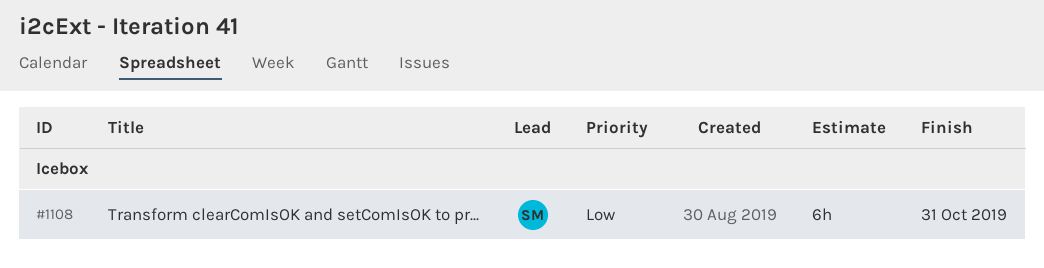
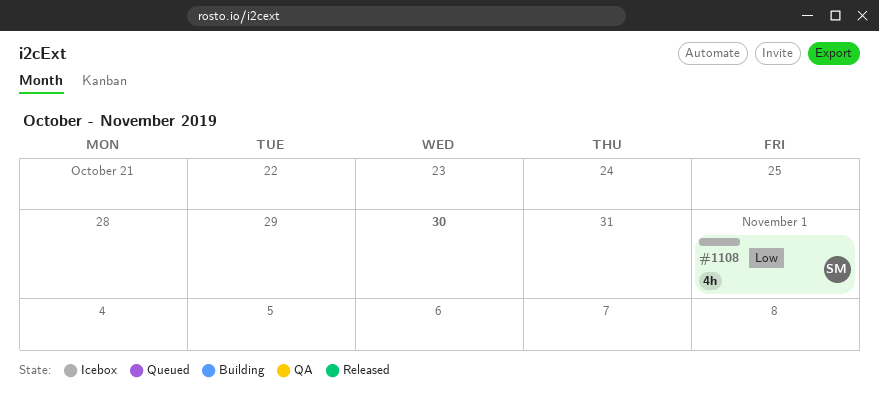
#1108, estimate: 6h -> 4h
#1108, due: Oct 31 -> Nov 1

